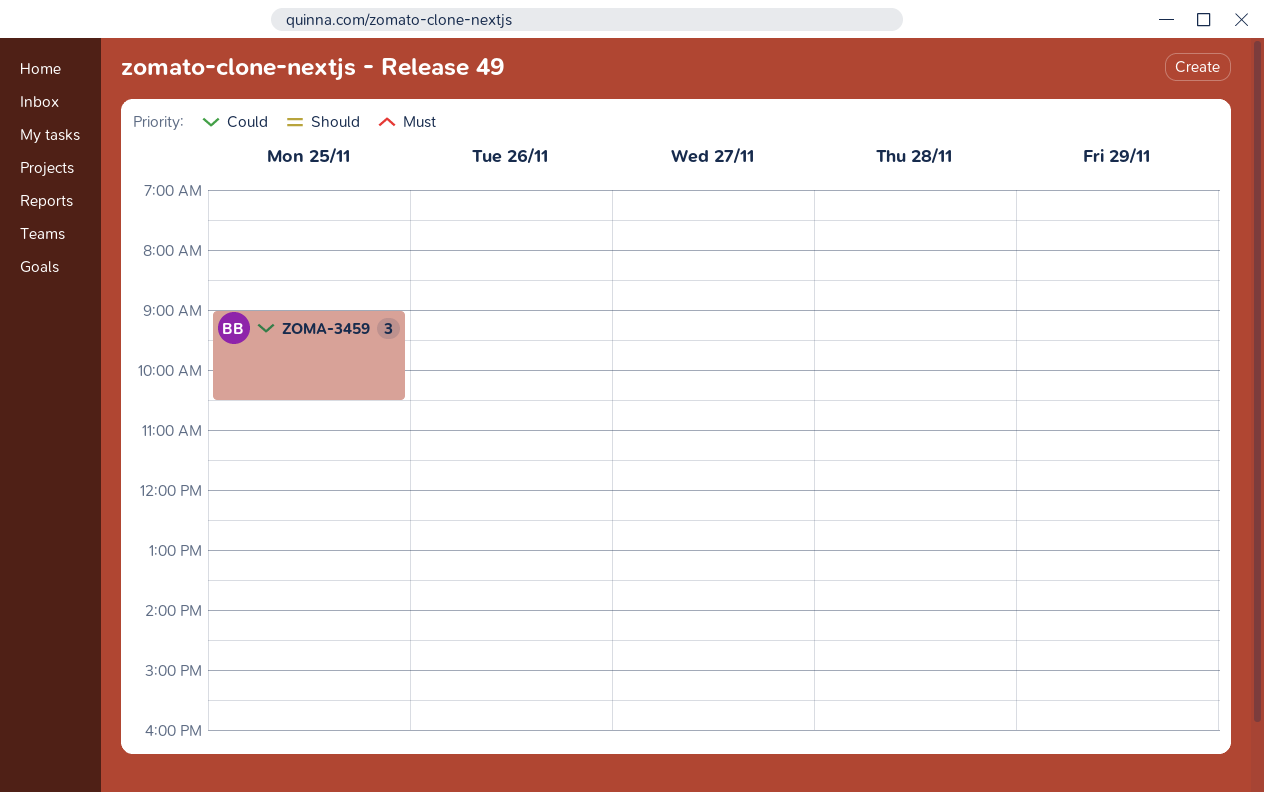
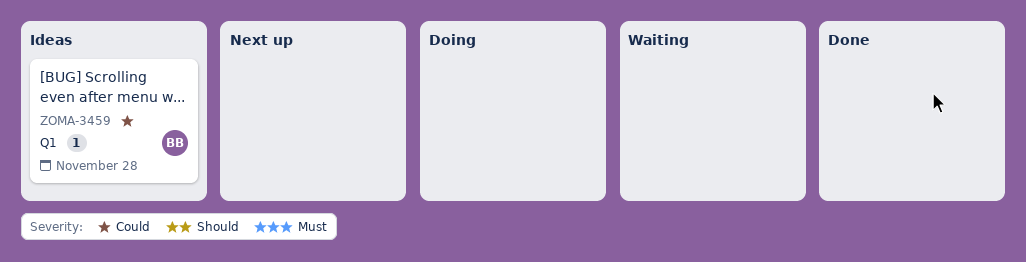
ZOMA-3459, estimate: 3 -> 1
ZOMA-3459, day: Nov 25 -> Nov 28

